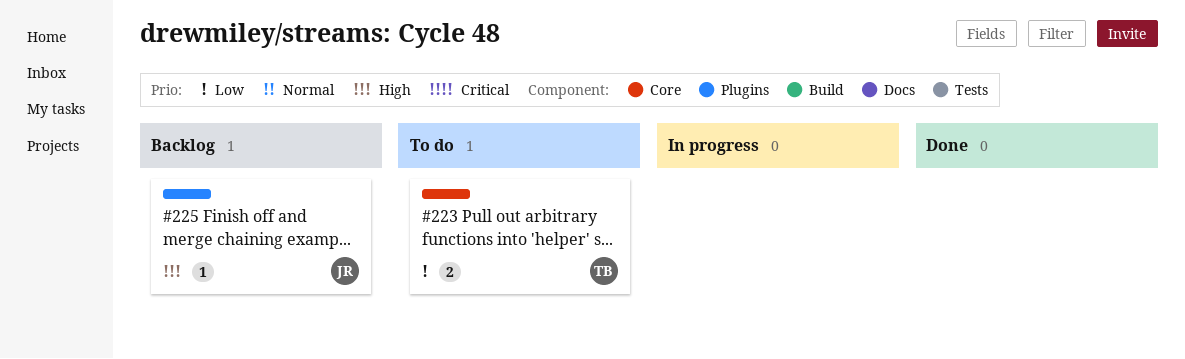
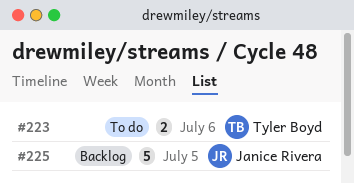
#225, estimate: 1 -> 5

